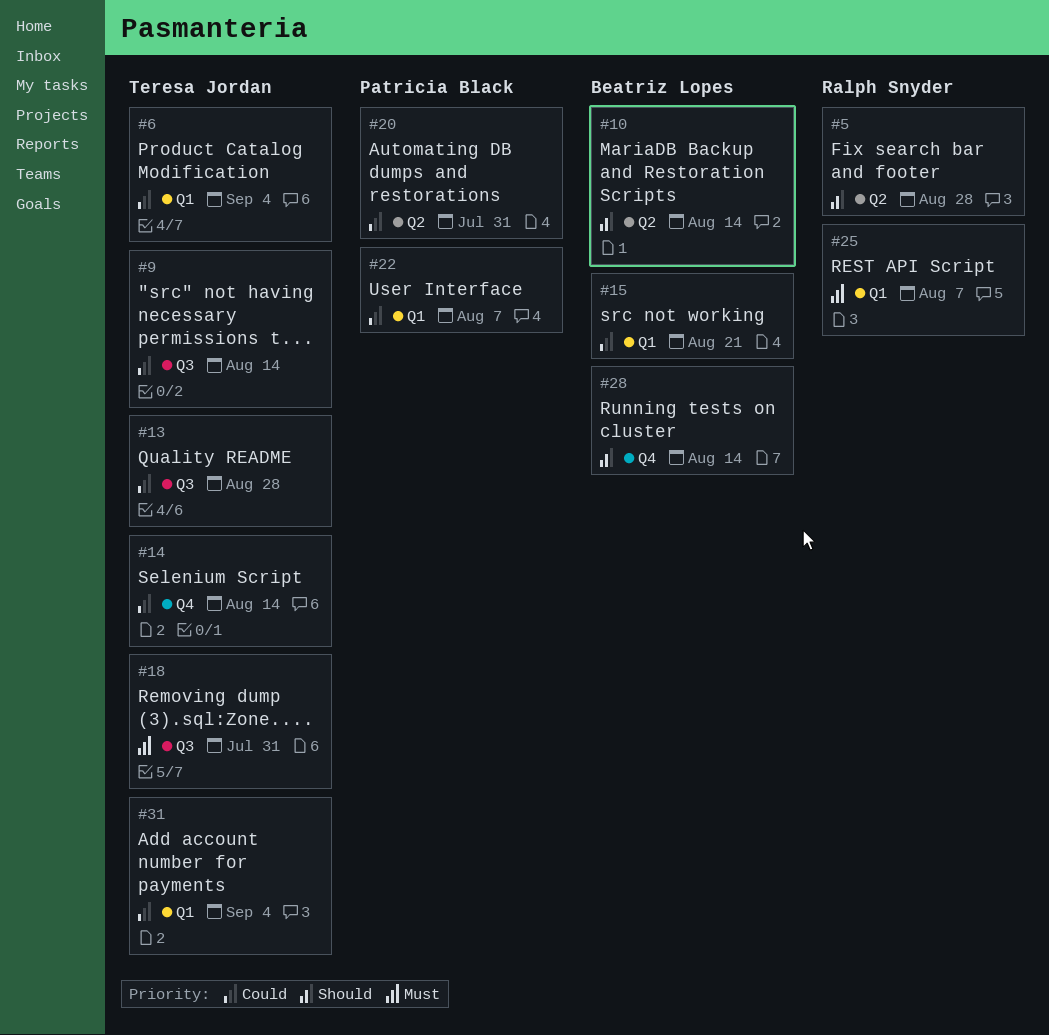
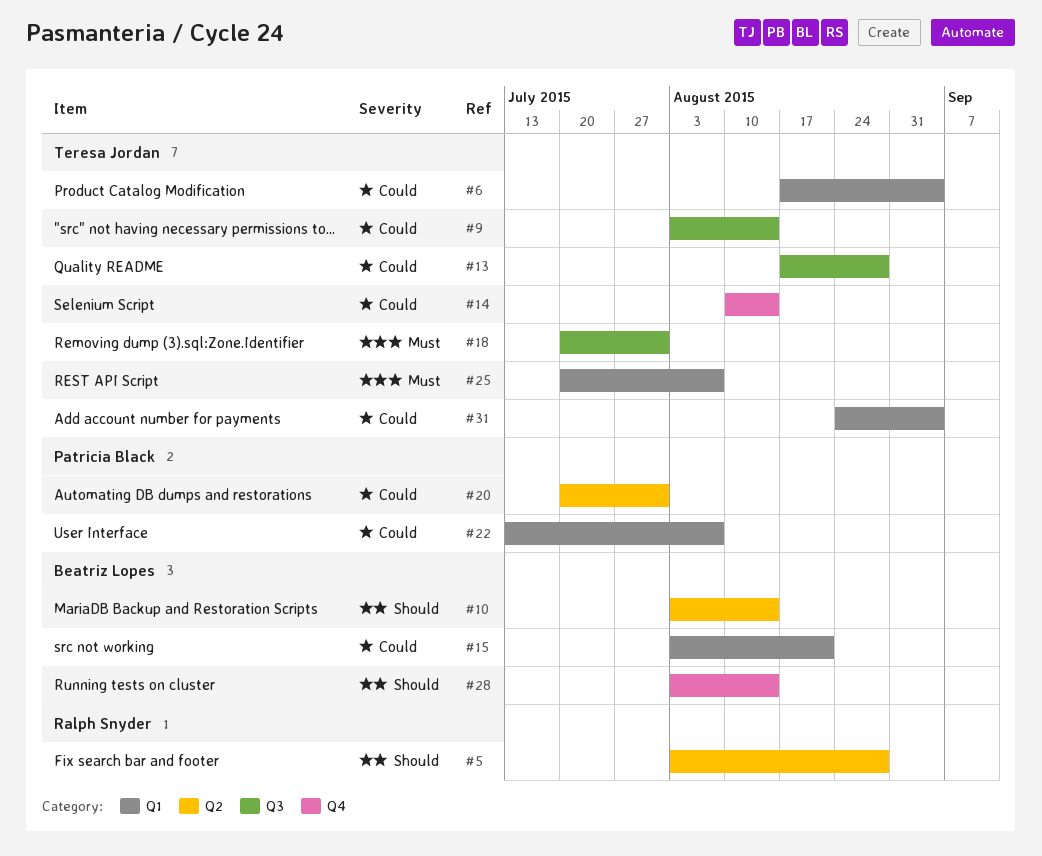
#25, owner: Ralph Snyder -> Teresa Jordan

